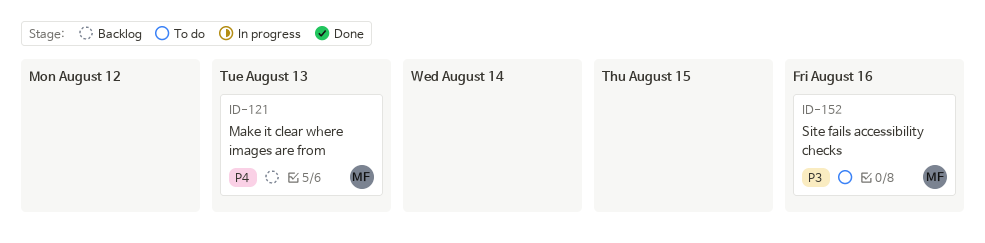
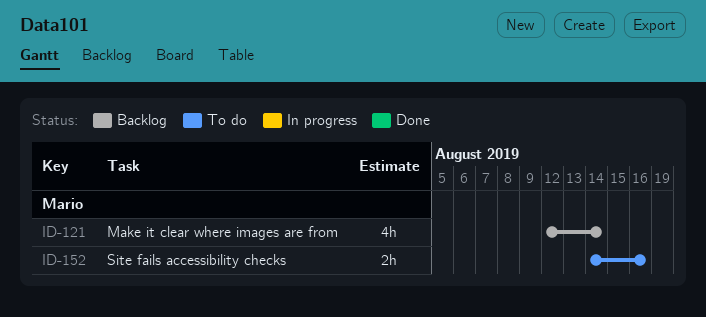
ID-121, due: Aug 13 -> Aug 14

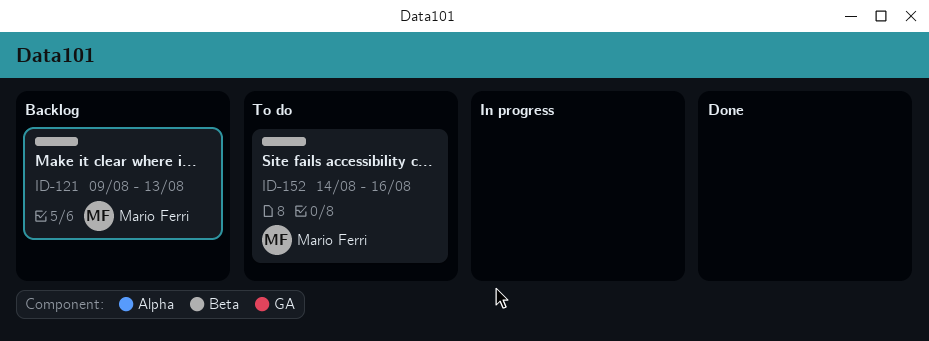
ID-121, start: Aug 12 -> Aug 9
ID-121, due: Aug 14 -> Aug 13

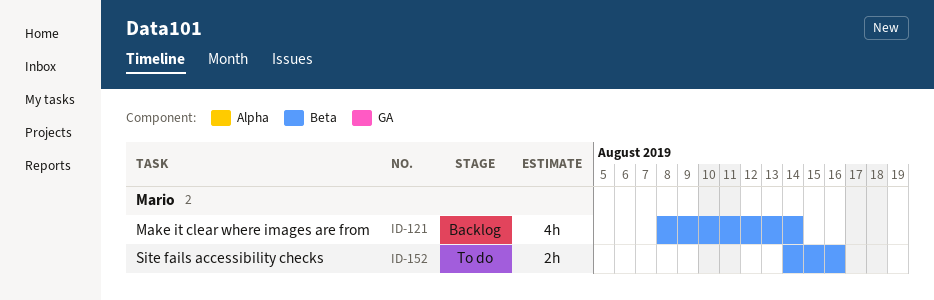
ID-121, start: Aug 9 -> Aug 8
ID-121, due: Aug 13 -> Aug 14

